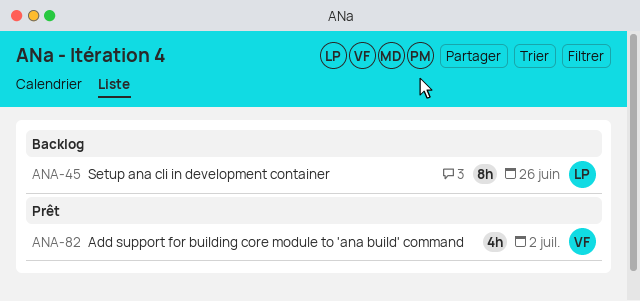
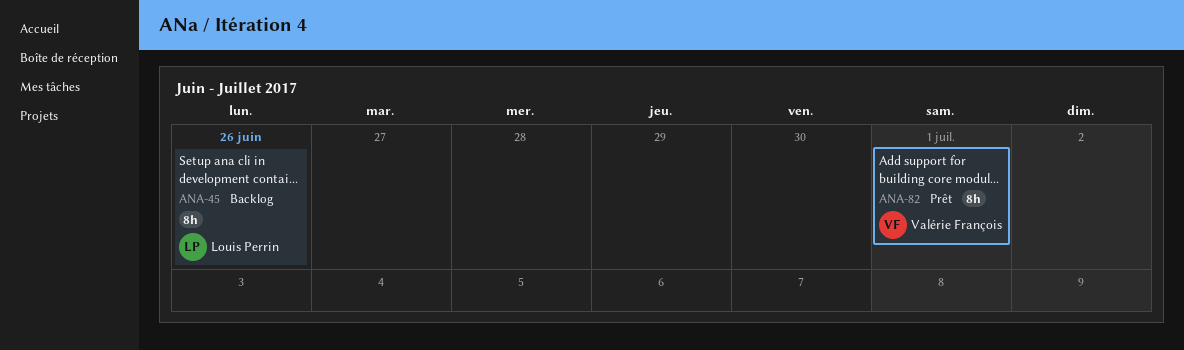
ANA-82, estimate: 4h -> 8h
ANA-82, due: Jul 2 -> Jul 1

